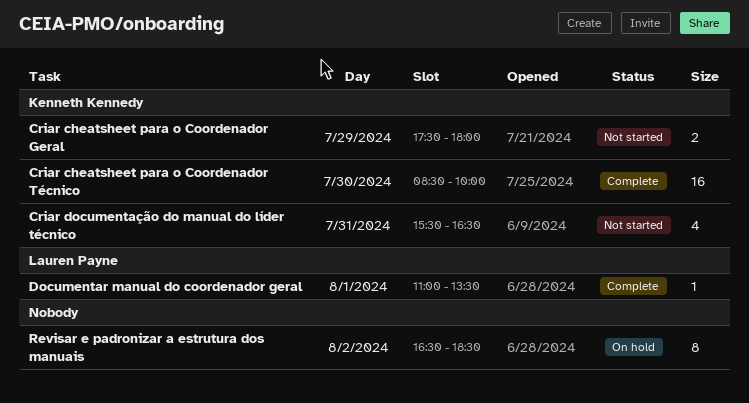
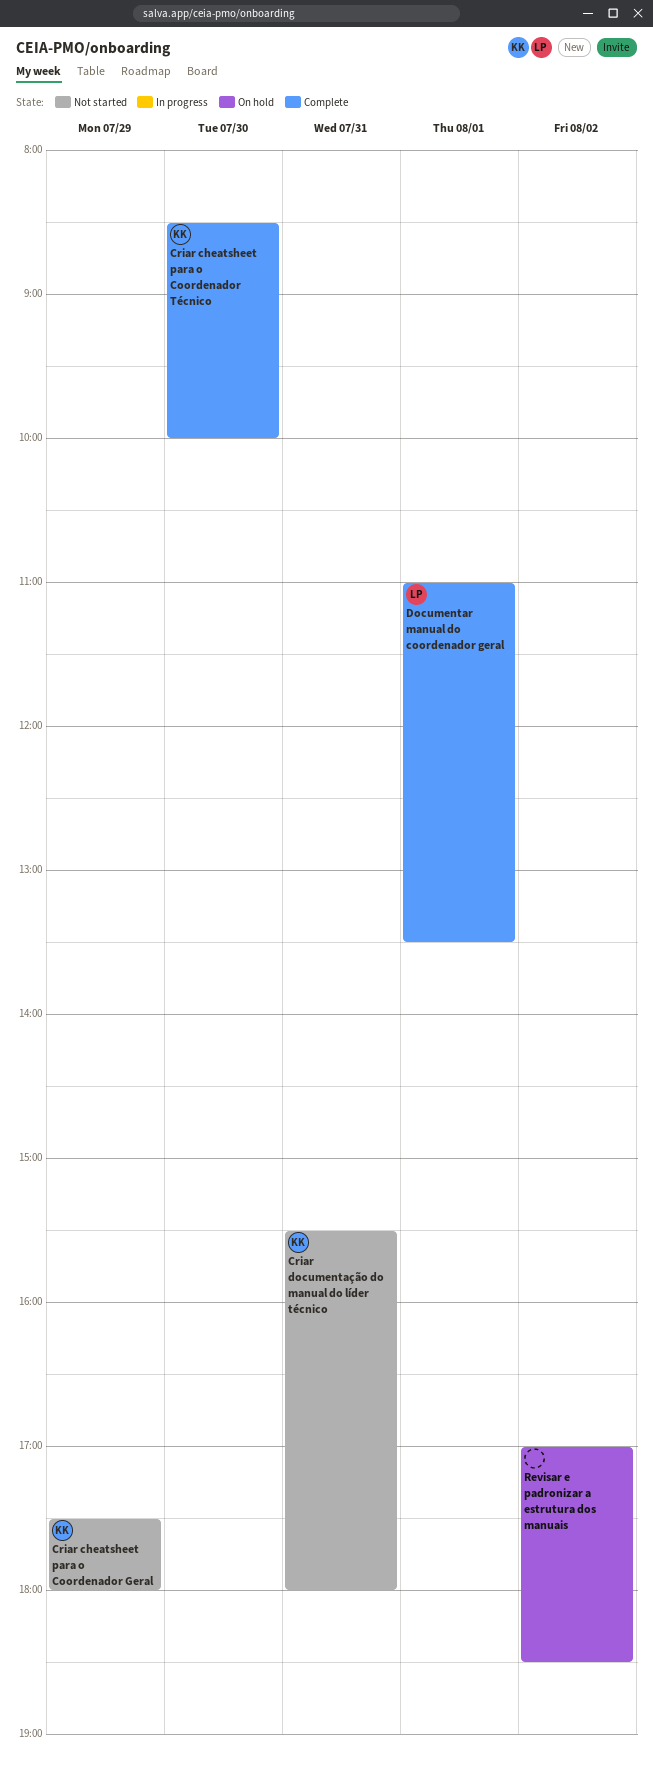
Criar documentação do manual do líder técnico, ends: 16:30 -> 18:00
Revisar e padronizar a estrutura dos manuais, begins: 16:30 -> 17:00

